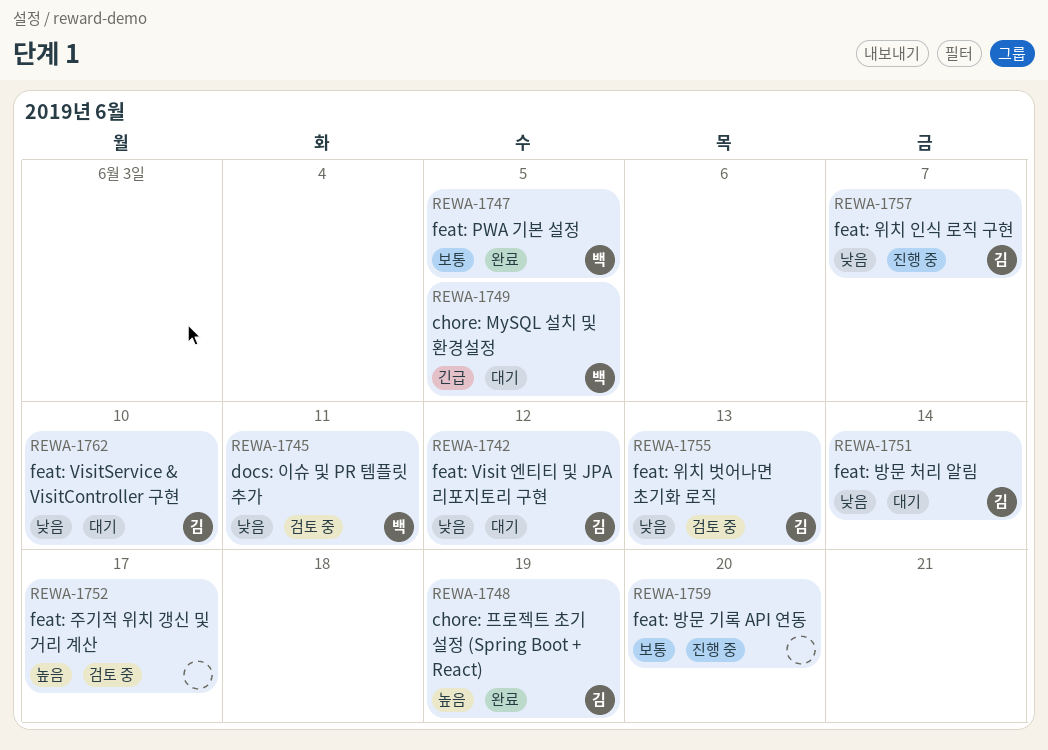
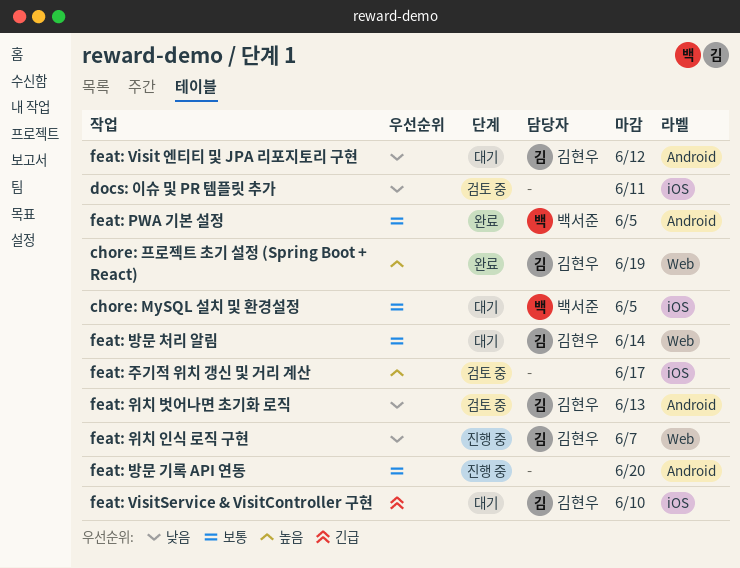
chore: MySQL 설치 및 환경설정, priority: 긴급 -> 보통
docs: 이슈 및 PR 템플릿 추가, owner: 백서준 -> none
feat: VisitService & VisitController 구현, priority: 낮음 -> 긴급
feat: 방문 처리 알림, priority: 낮음 -> 보통

